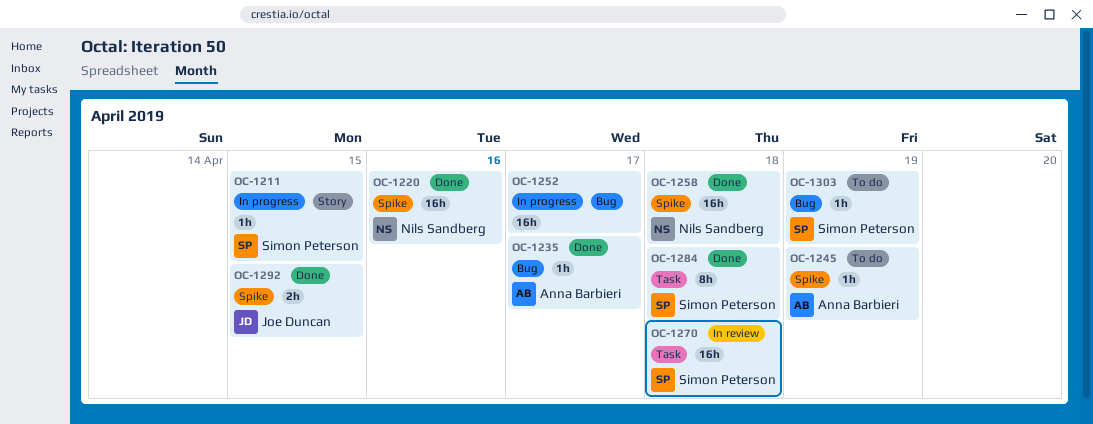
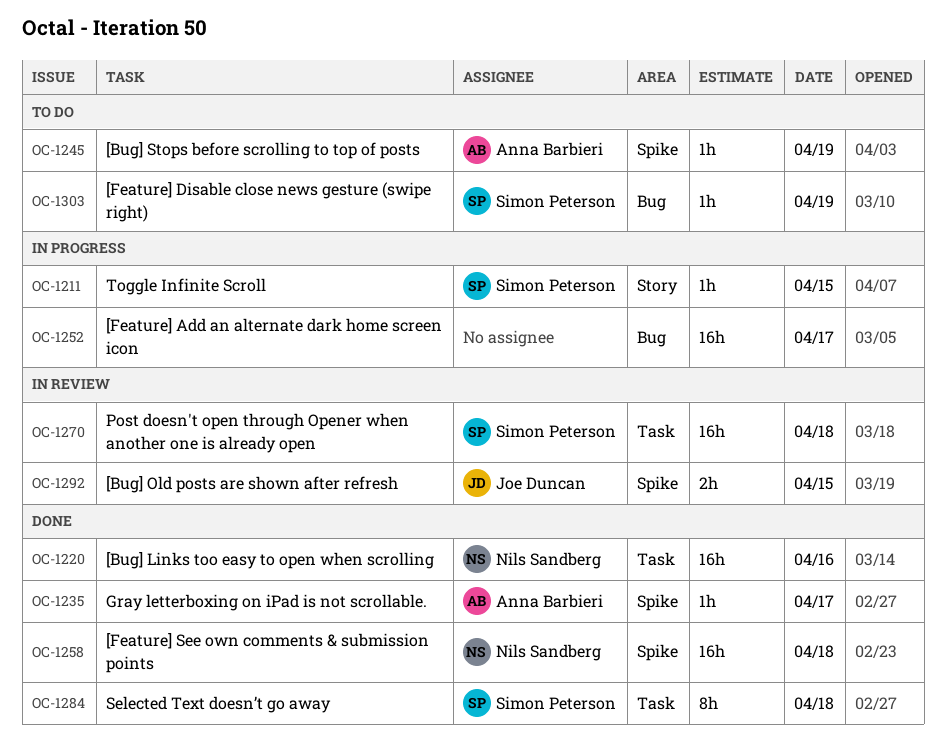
OC-1220, label: Spike -> Task
OC-1235, label: Bug -> Spike
OC-1292, status: Done -> In review

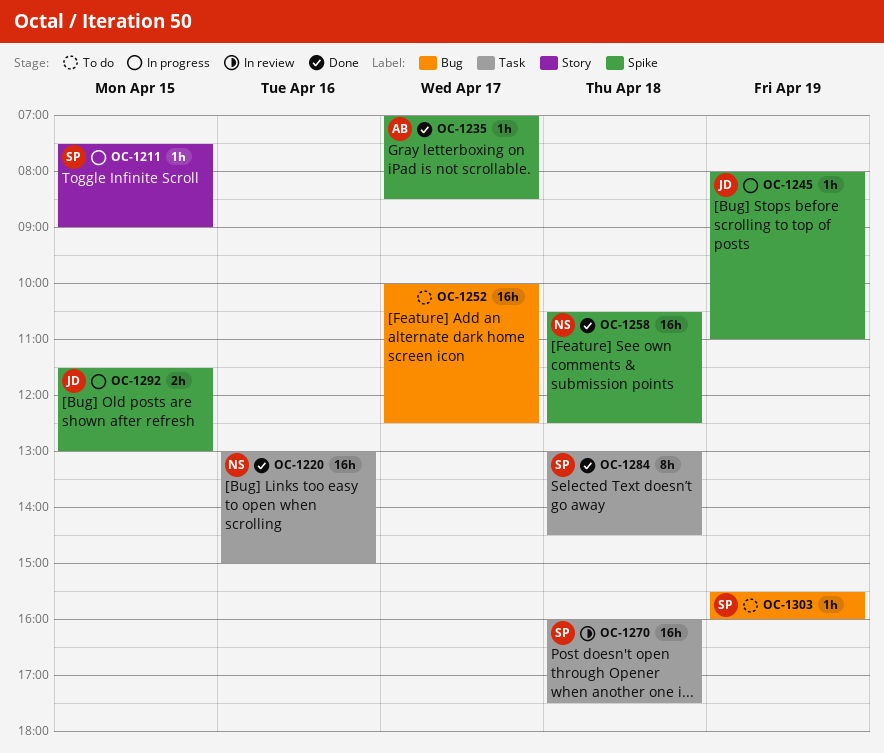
OC-1245, status: To do -> In progress
OC-1245, owner: Anna Barbieri -> Joe Duncan
OC-1252, status: In progress -> To do
OC-1292, status: In review -> In progress

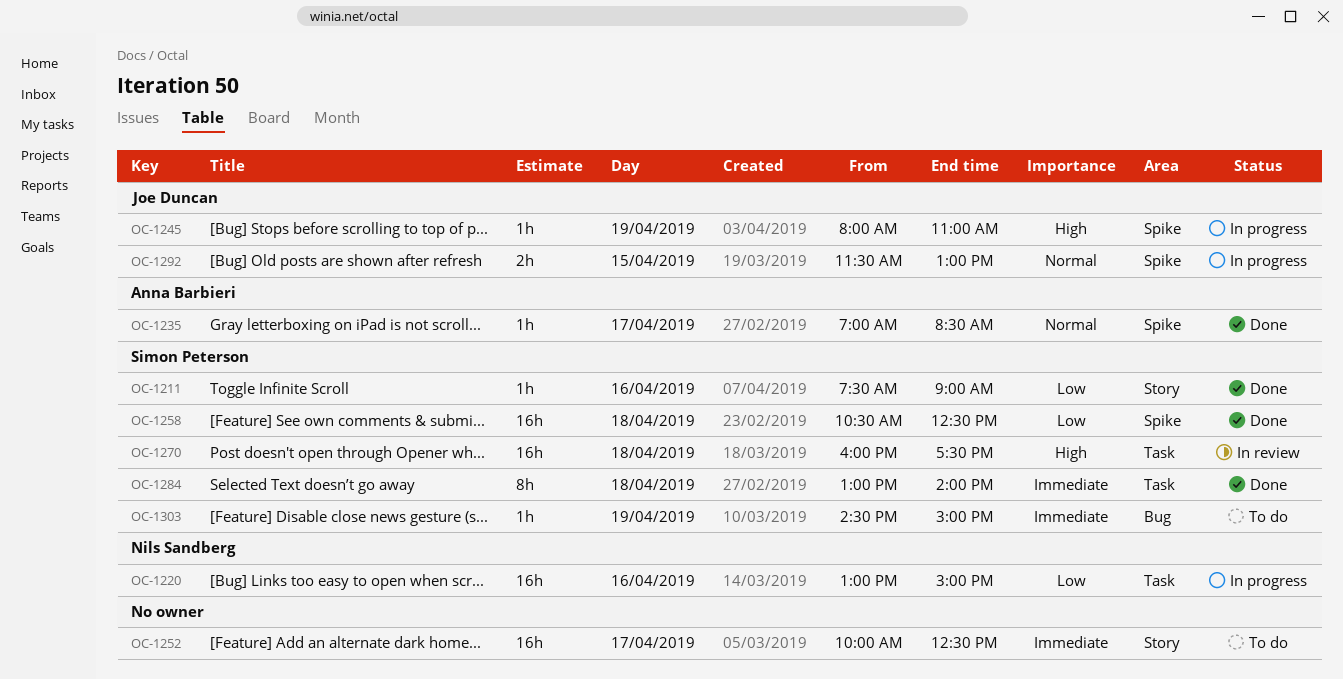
OC-1211, status: In progress -> Done
OC-1211, day: Apr 15 -> Apr 16
OC-1220, status: Done -> In progress
OC-1252, label: Bug -> Story
OC-1258, owner: Nils Sandberg -> Simon Peterson
OC-1284, ends: 14:30 -> 14:00
OC-1303, begins: 15:30 -> 14:30
OC-1303, ends: 16:00 -> 15:00

